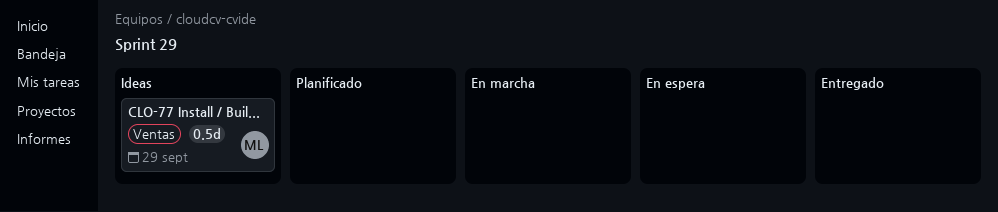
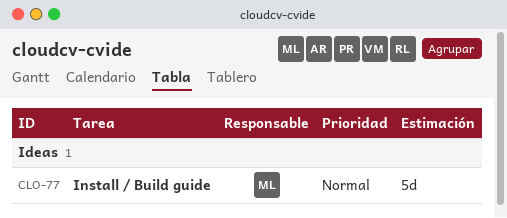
CLO-77, estimate: 0.5d -> 5d

